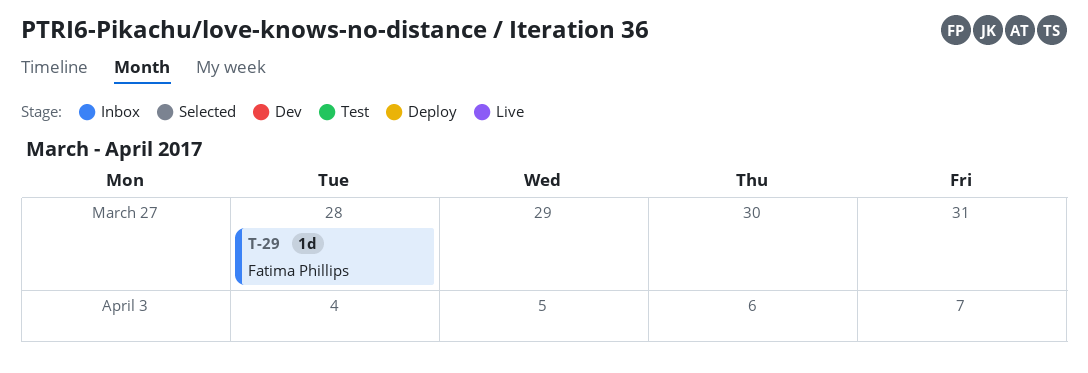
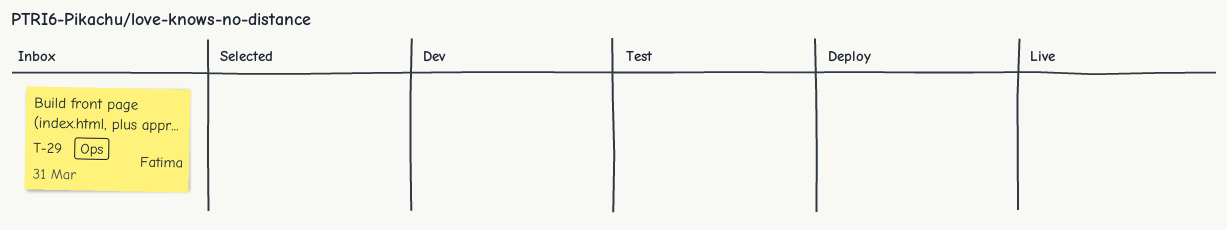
T-29, due: Mar 28 -> Mar 31

